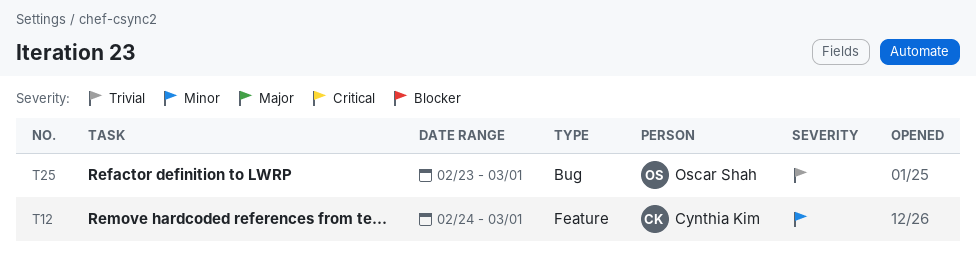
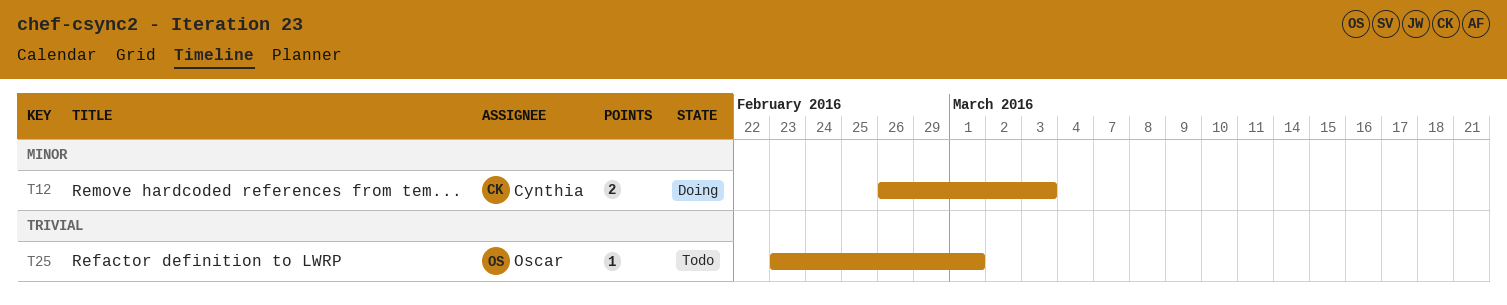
T12, start: Feb 24 -> Feb 26
T12, due: Mar 1 -> Mar 3

